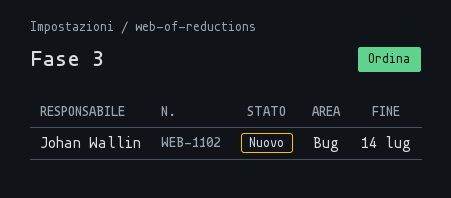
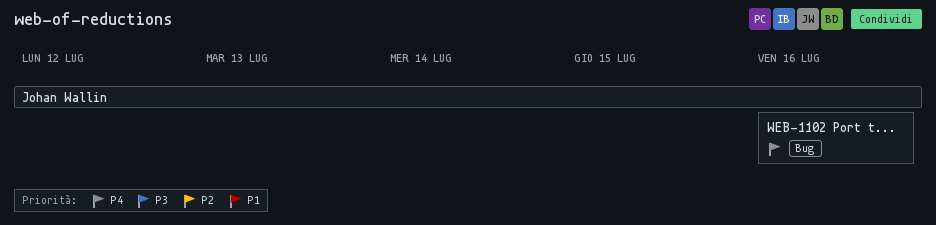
WEB-1102, due: Jul 14 -> Jul 16

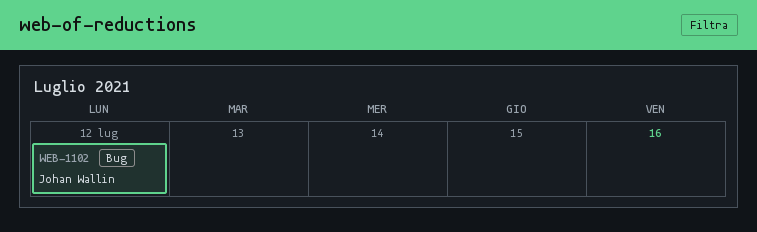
WEB-1102, due: Jul 16 -> Jul 12

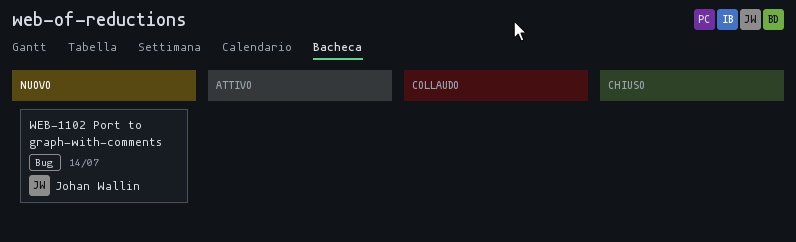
WEB-1102, due: Jul 12 -> Jul 14

